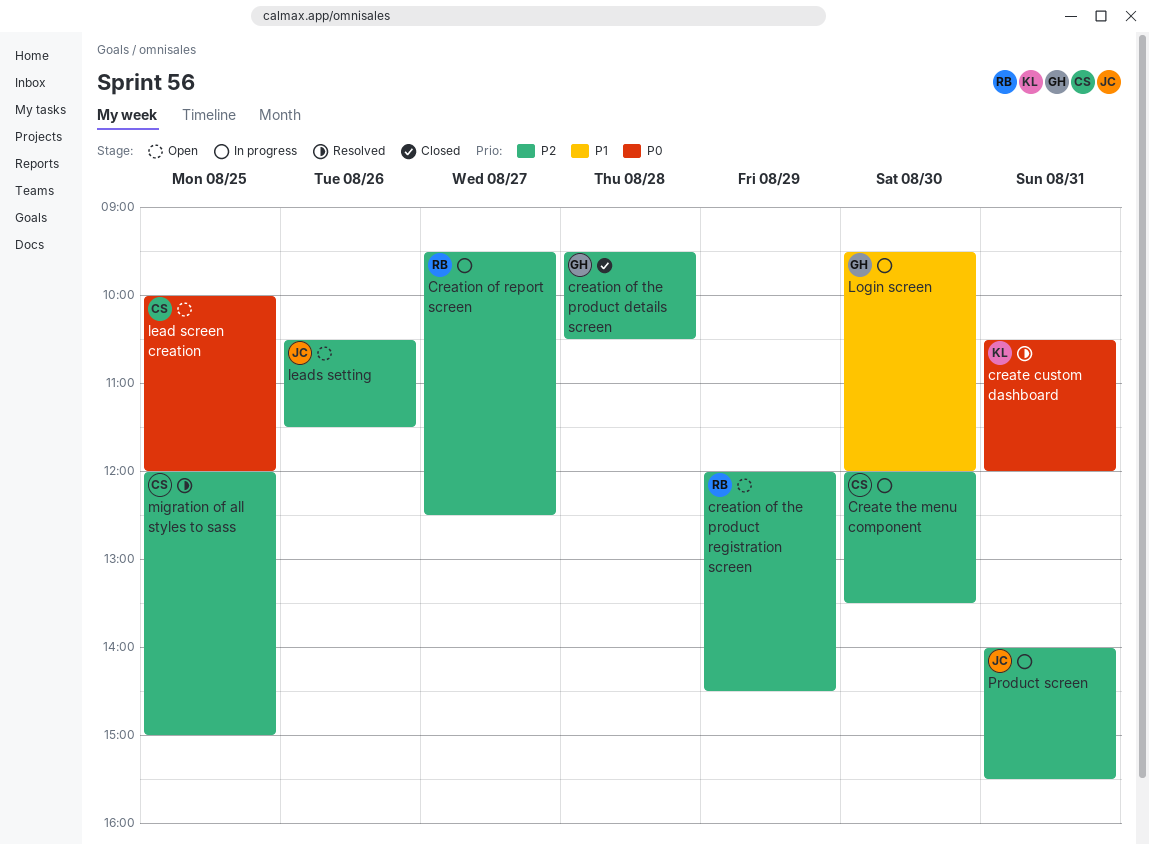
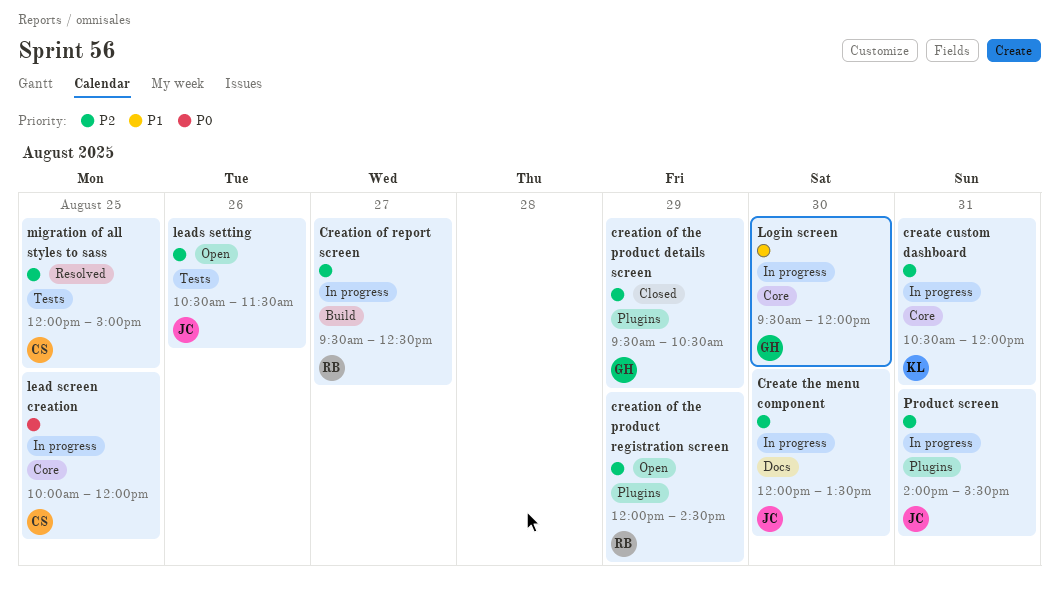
create custom dashboard, status: Resolved -> In progress
create custom dashboard, priority: P0 -> P2
Create the menu component, owner: CS -> JC
creation of the product details screen, day: Aug 28 -> Aug 29
lead screen creation, status: Open -> In progress

